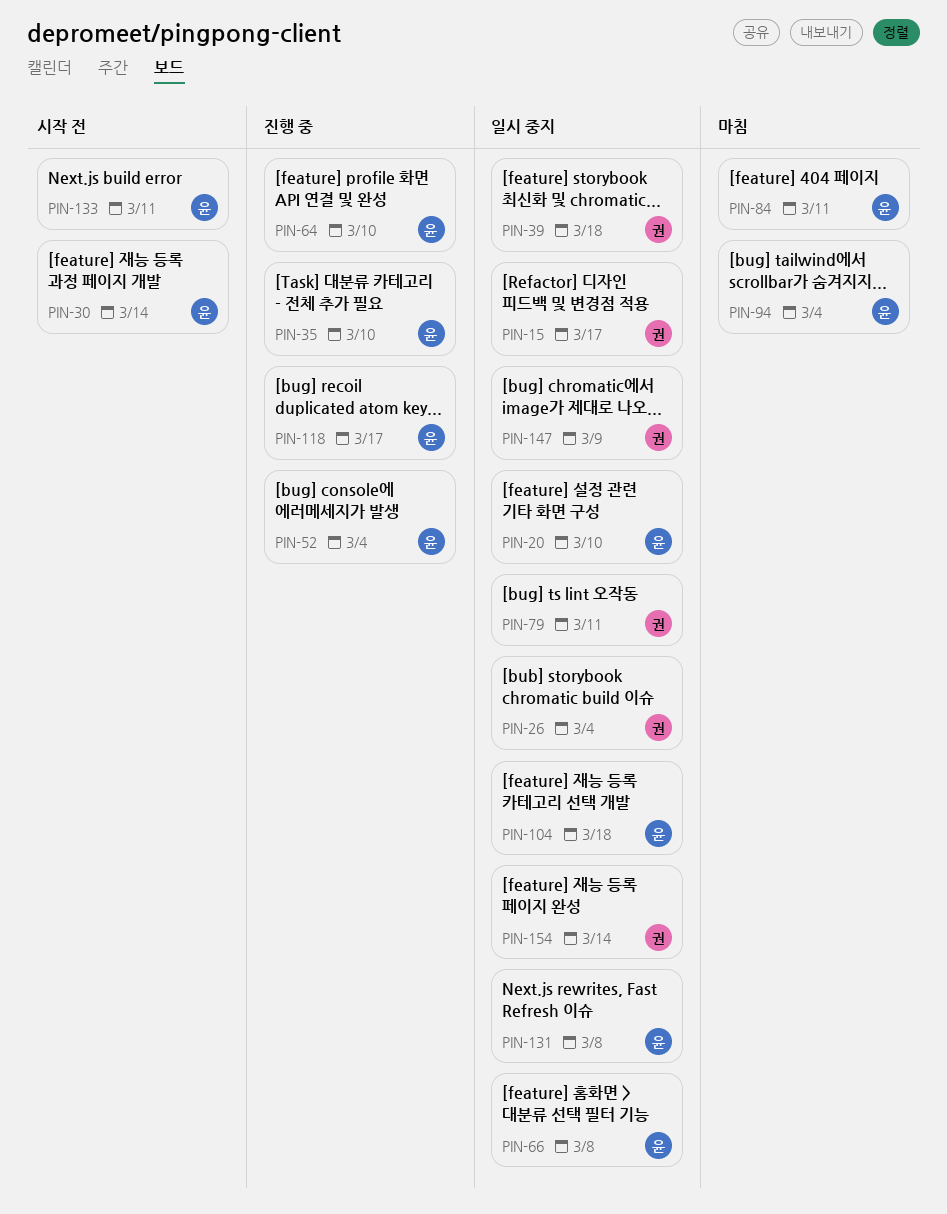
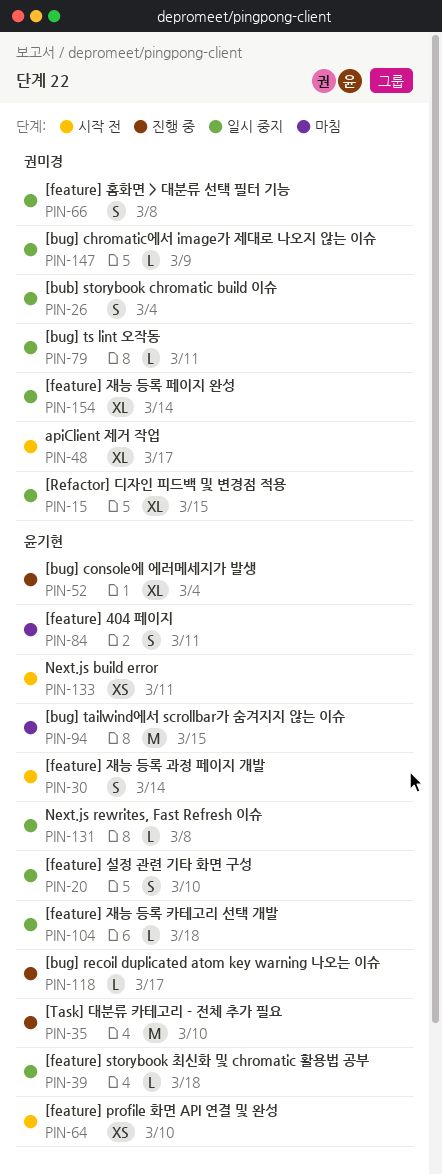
PIN-15, due: Mar 17 -> Mar 15
PIN-39, owner: 권미경 -> 윤기현
PIN-48: none -> present
PIN-64, status: 진행 중 -> 시작 전
PIN-66, owner: 윤기현 -> 권미경
PIN-94, due: Mar 4 -> Mar 15

